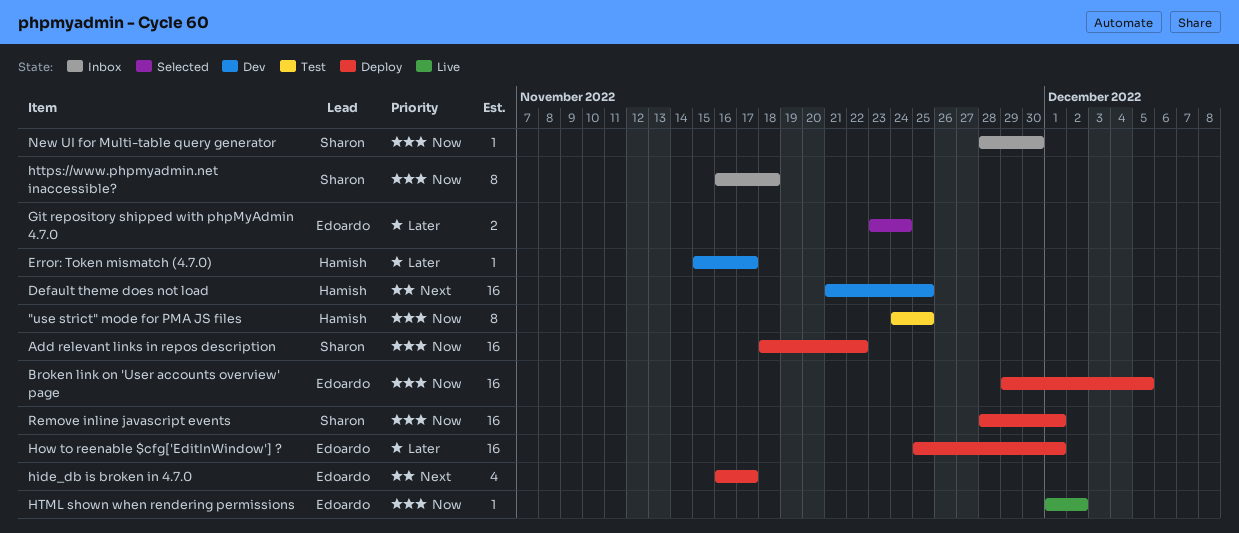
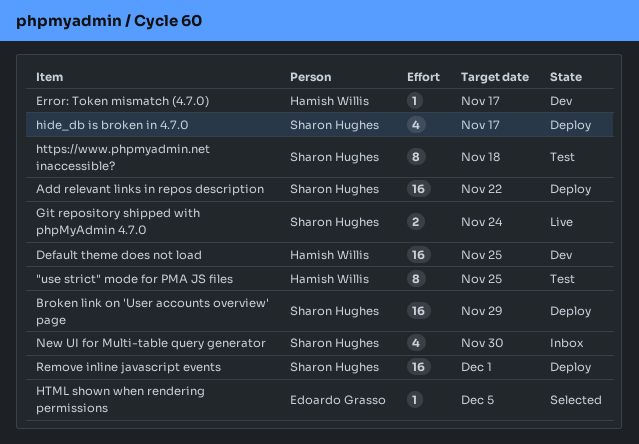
Broken link on 'User accounts overview' page, owner: Edoardo Grasso -> Sharon Hughes
Broken link on 'User accounts overview' page, due: Dec 5 -> Nov 29
Git repository shipped with phpMyAdmin 4.7.0, status: Selected -> Live
Git repository shipped with phpMyAdmin 4.7.0, owner: Edoardo Grasso -> Sharon Hughes
hide_db is broken in 4.7.0, owner: Edoardo Grasso -> Sharon Hughes
How to reenable $cfg['EditInWindow'] ?: present -> none
HTML shown when rendering permissions, status: Live -> Selected
HTML shown when rendering permissions, due: Dec 2 -> Dec 5
https://www.phpmyadmin.net inaccessible?, status: Inbox -> Test
New UI for Multi-table query generator, estimate: 1 -> 4

